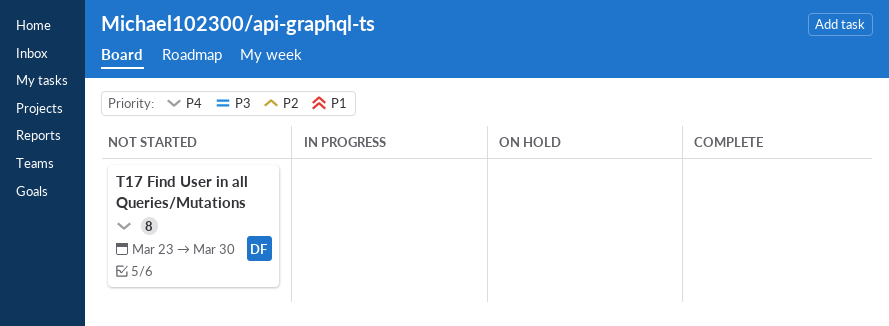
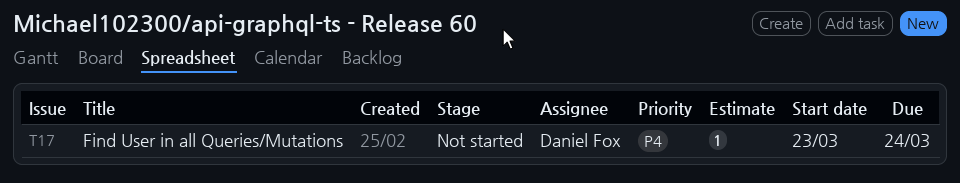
T17, estimate: 8 -> 1
T17, due: Mar 30 -> Mar 24

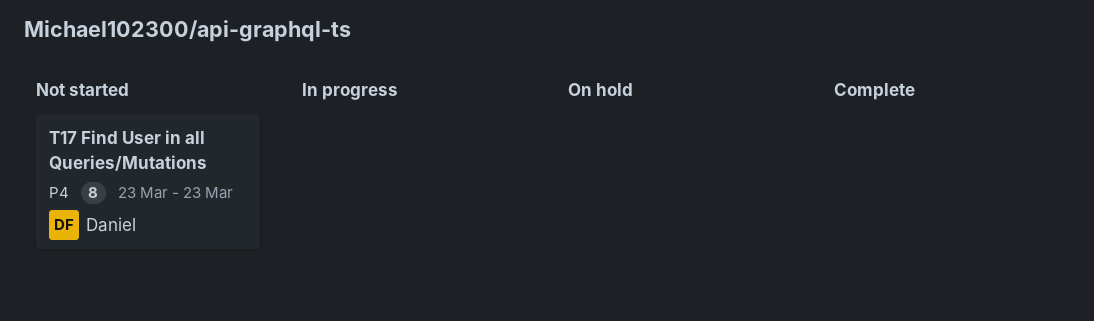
T17, estimate: 1 -> 8
T17, due: Mar 24 -> Mar 23

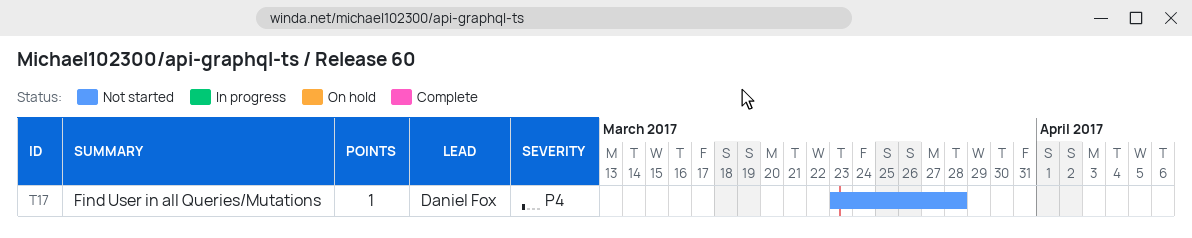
T17, estimate: 8 -> 1
T17, due: Mar 23 -> Mar 28

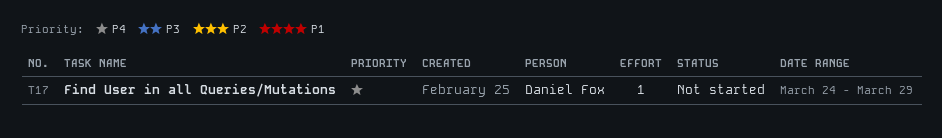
T17, start: Mar 23 -> Mar 24
T17, due: Mar 28 -> Mar 29

